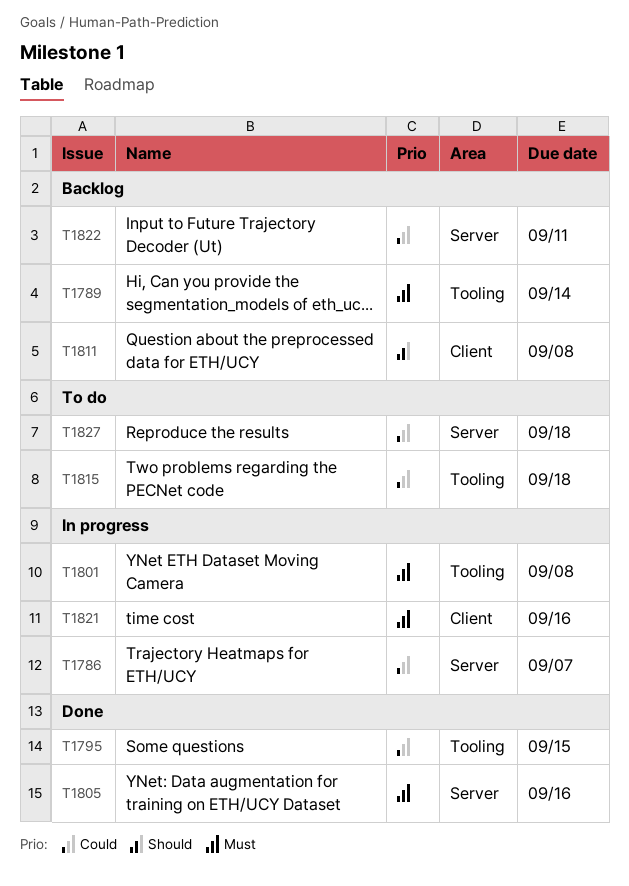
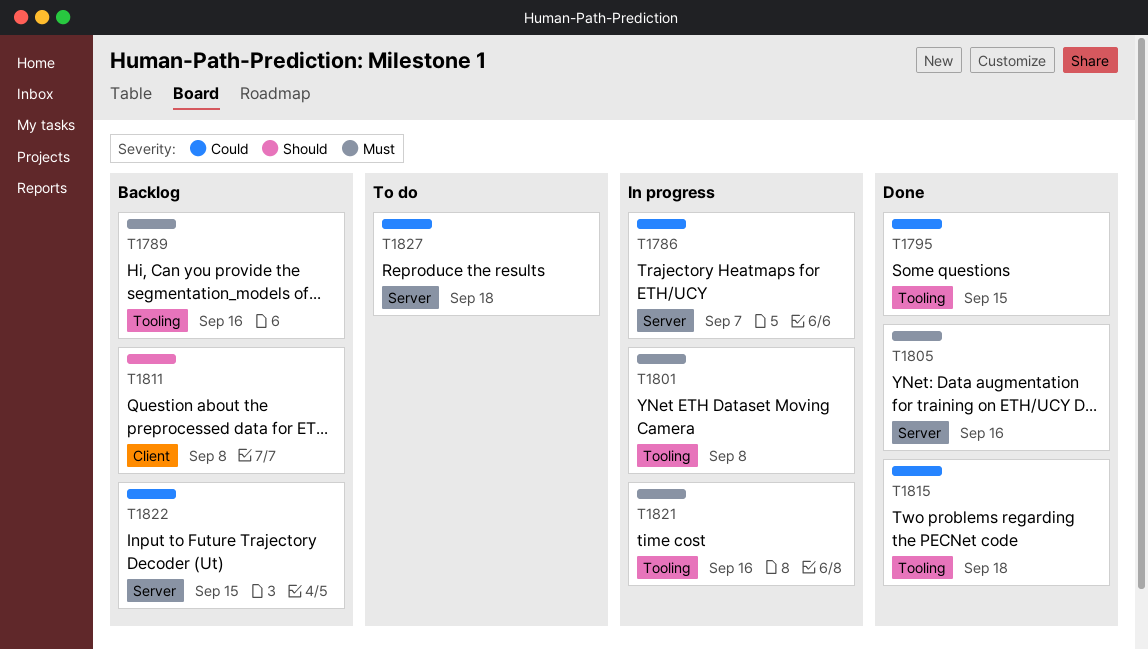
T1789, due: Sep 14 -> Sep 16
T1815, status: To do -> Done
T1821, label: Client -> Tooling
T1822, due: Sep 11 -> Sep 15

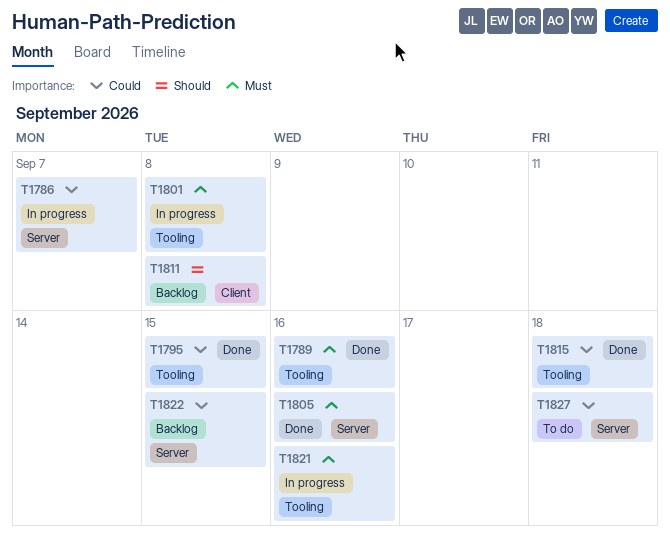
T1789, status: Backlog -> Done

